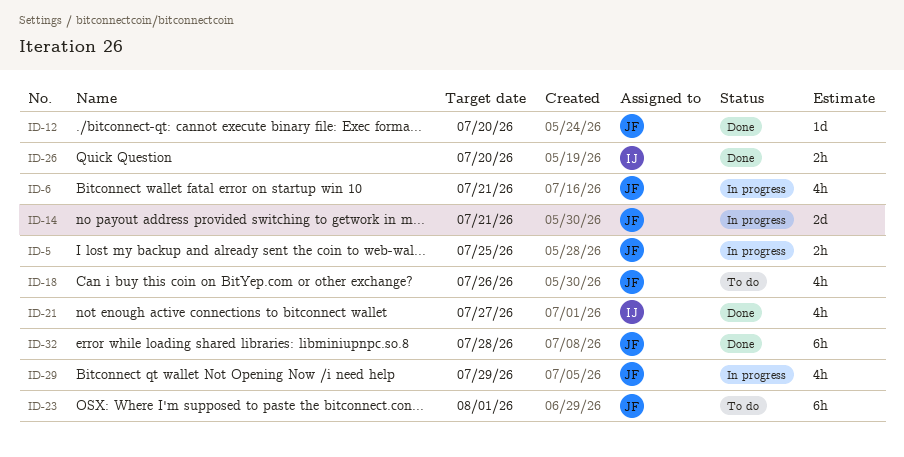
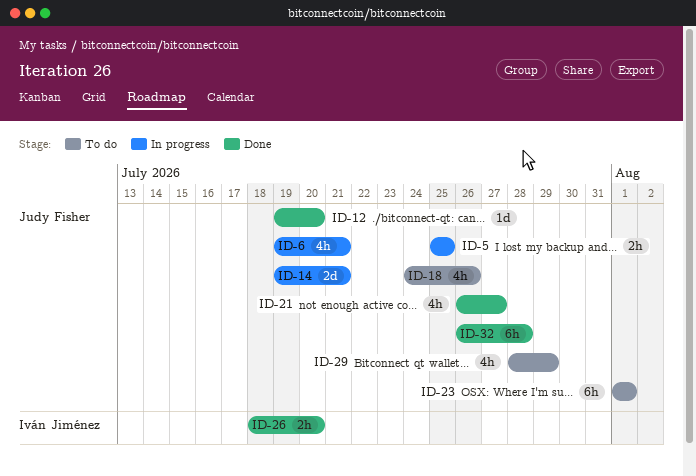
ID-21, owner: Iván Jiménez -> Judy Fisher
ID-29, status: In progress -> To do

